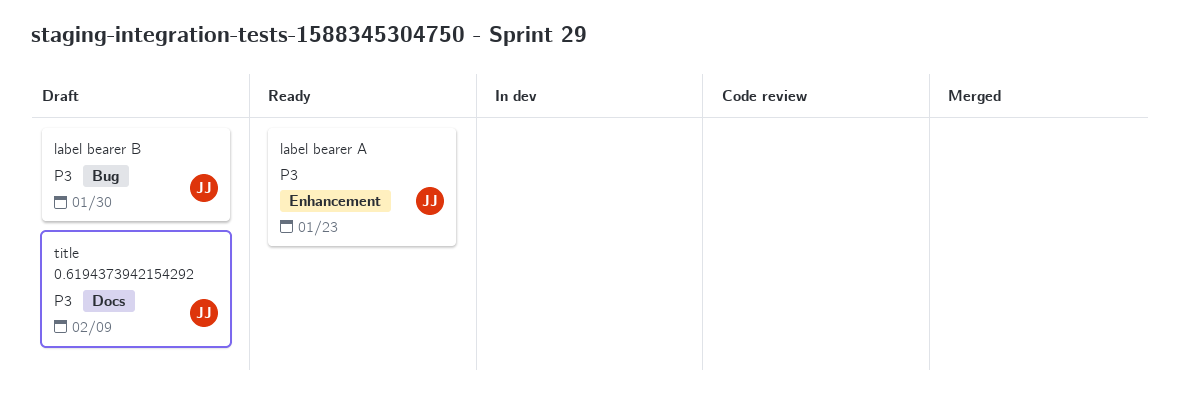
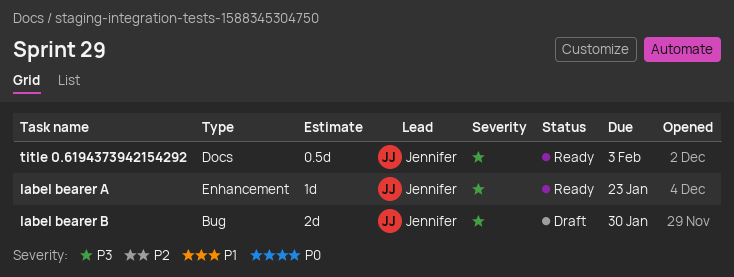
title 0.6194373942154292, status: Draft -> Ready
title 0.6194373942154292, due: Feb 9 -> Feb 3

